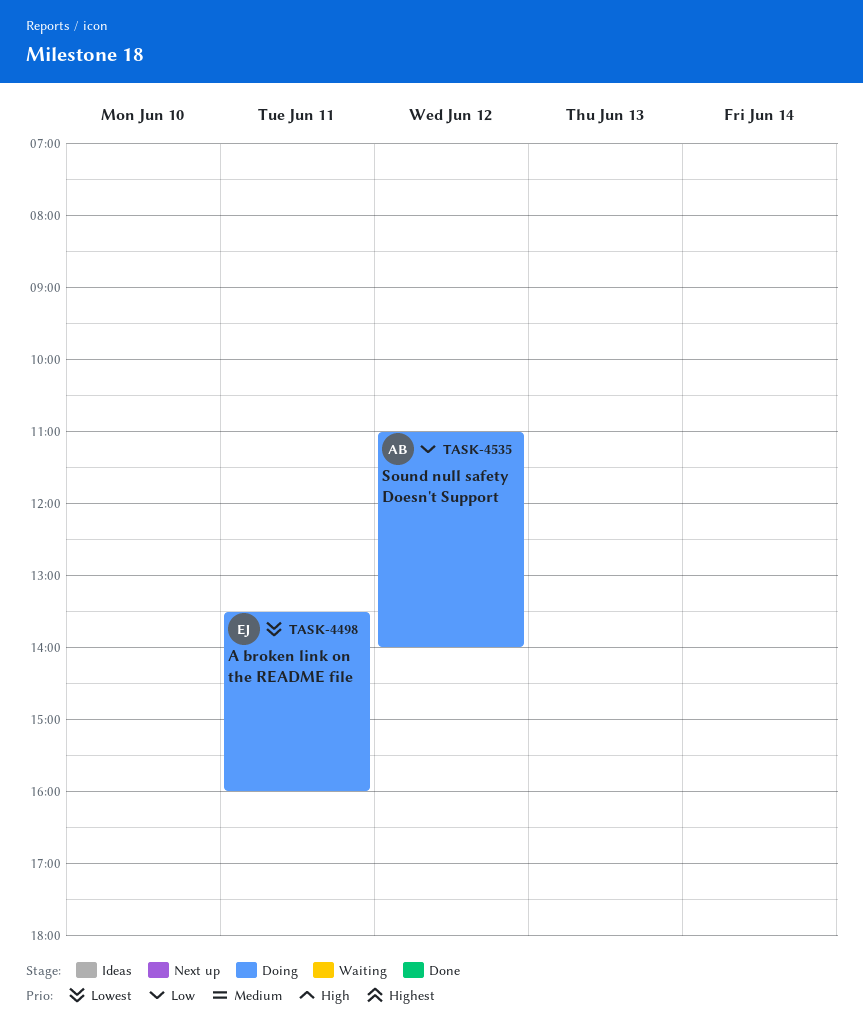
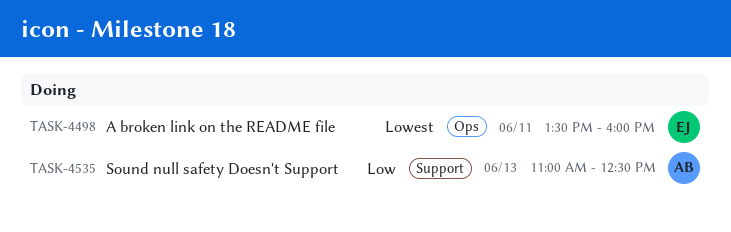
TASK-4535, day: Jun 12 -> Jun 13
TASK-4535, ends: 14:00 -> 12:30

